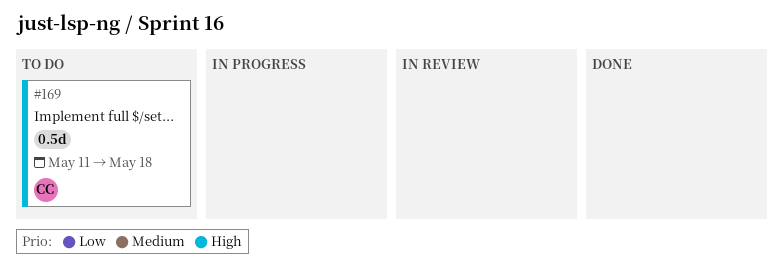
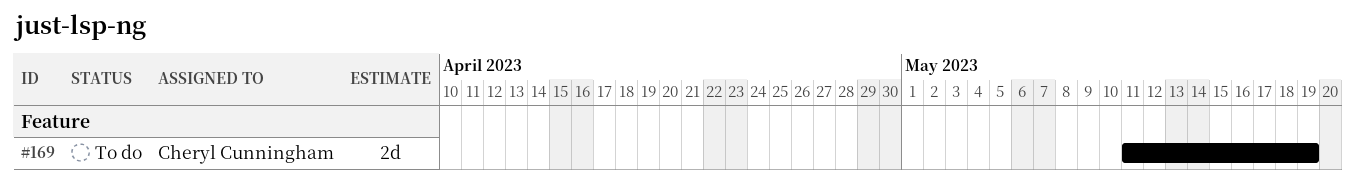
#169, estimate: 0.5d -> 2d
#169, due: May 18 -> May 19

